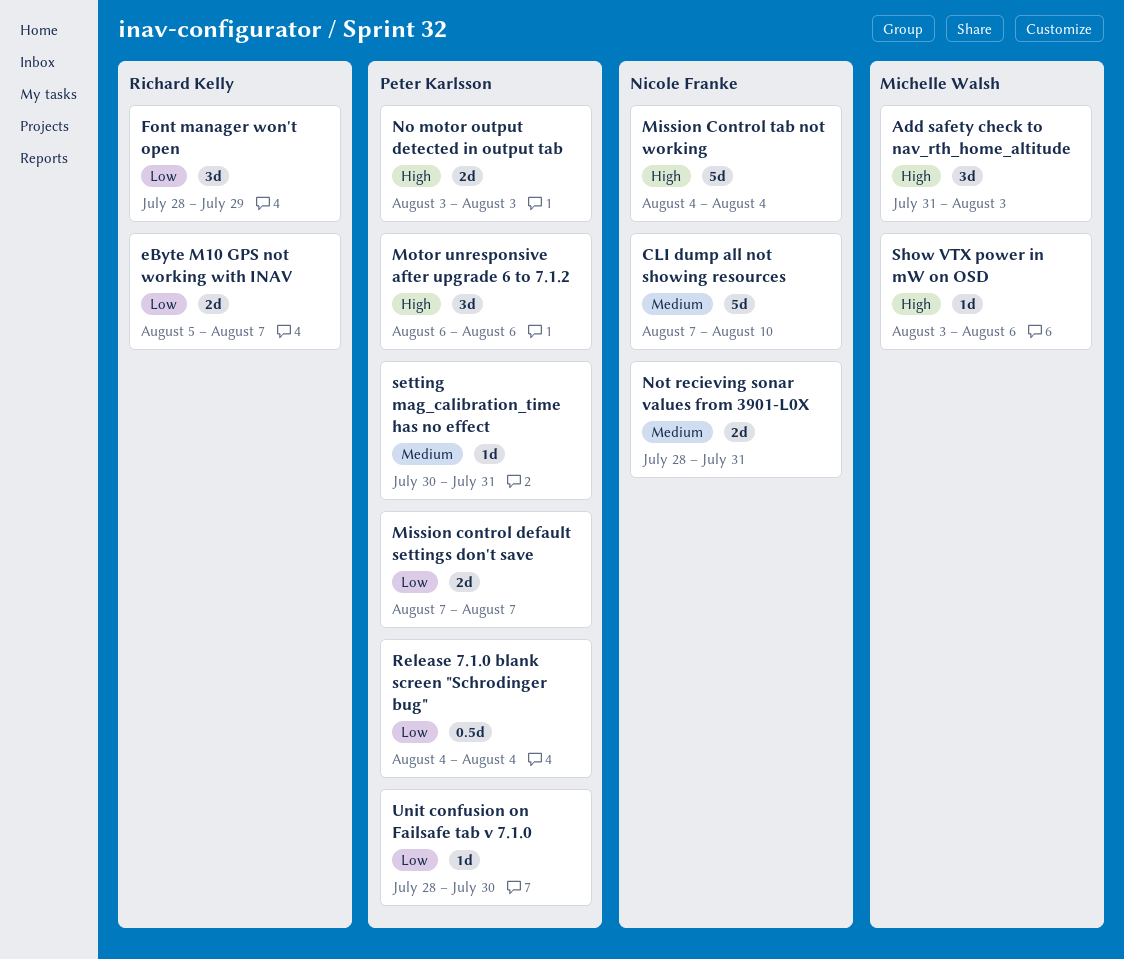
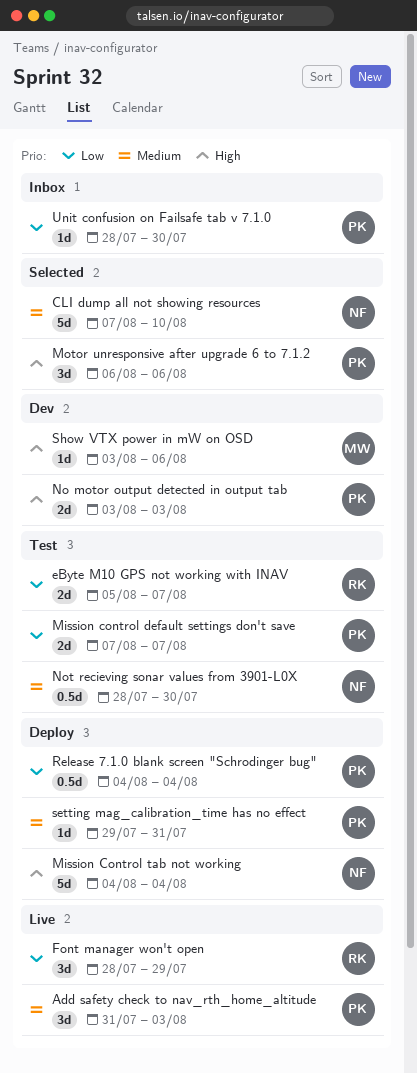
Add safety check to nav_rth_home_altitude, owner: Michelle Walsh -> Peter Karlsson
Add safety check to nav_rth_home_altitude, priority: High -> Medium
Not recieving sonar values from 3901-L0X, estimate: 2d -> 0.5d
Not recieving sonar values from 3901-L0X, due: Jul 31 -> Jul 30
setting mag_calibration_time has no effect, start: Jul 30 -> Jul 29

